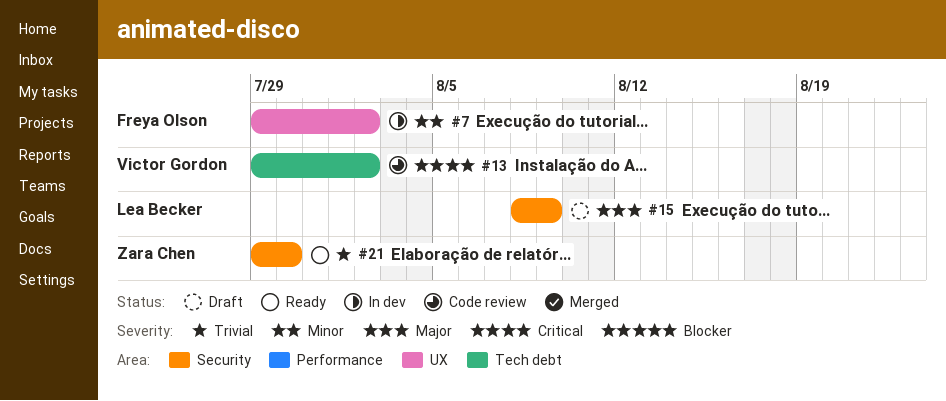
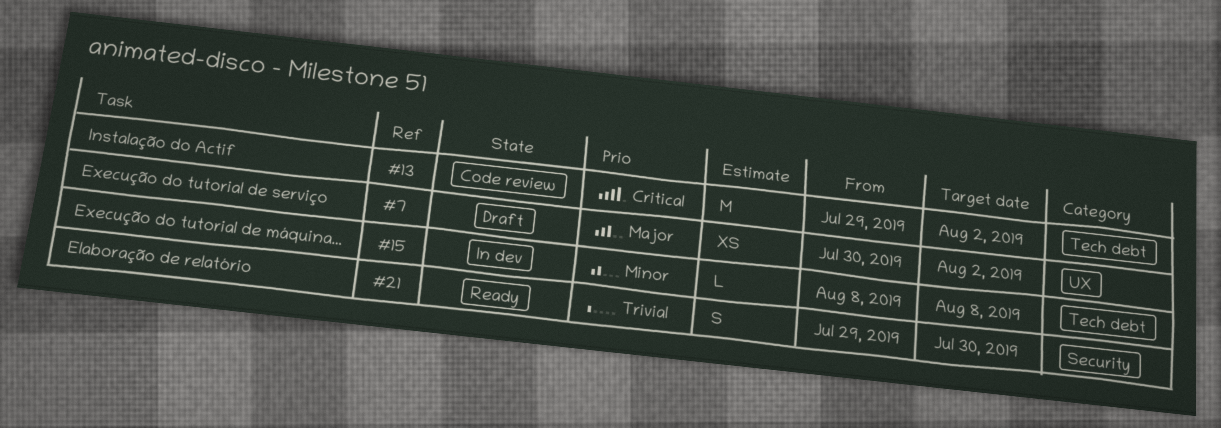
#7, status: In dev -> Draft
#7, priority: Minor -> Major
#7, start: Jul 29 -> Jul 30
#15, status: Draft -> In dev
#15, priority: Major -> Minor
#15, label: Security -> Tech debt
#15, due: Aug 9 -> Aug 8

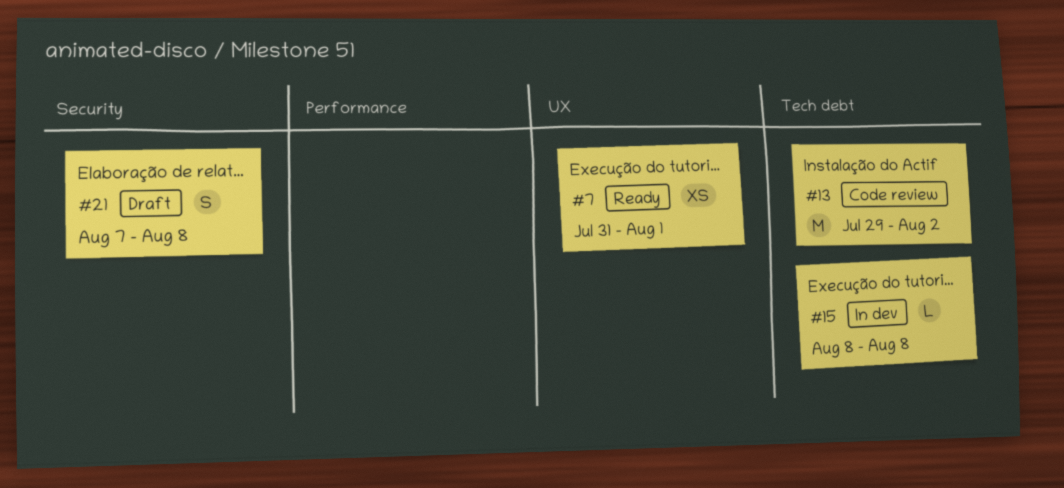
#7, status: Draft -> Ready
#7, start: Jul 30 -> Jul 31
#7, due: Aug 2 -> Aug 1
#21, status: Ready -> Draft
#21, start: Jul 29 -> Aug 7
#21, due: Jul 30 -> Aug 8

